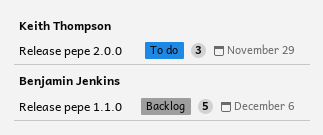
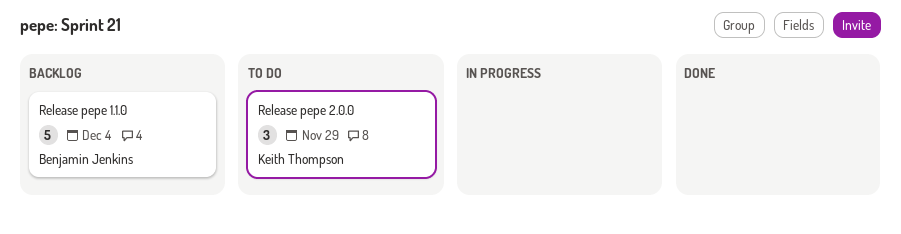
Release pepe 1.1.0, due: Dec 6 -> Dec 4

